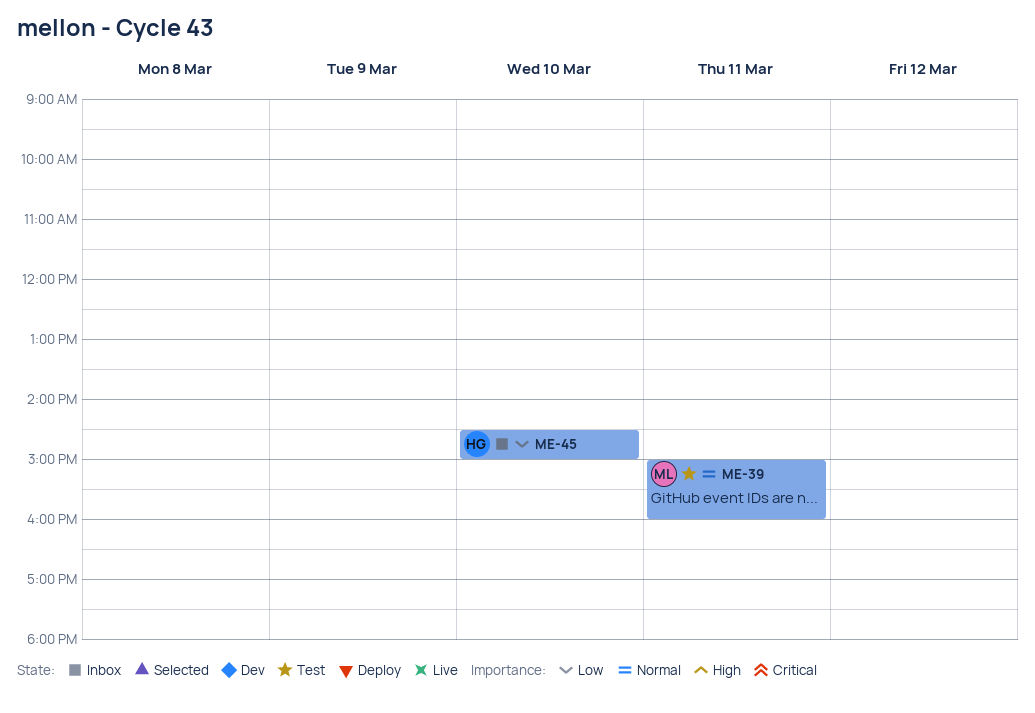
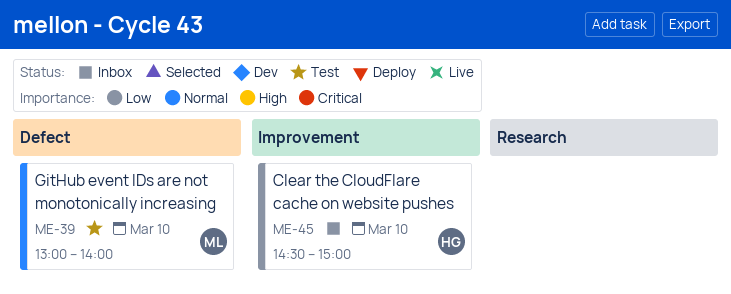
ME-39, day: Mar 11 -> Mar 10
ME-39, begins: 15:00 -> 13:00
ME-39, ends: 16:00 -> 14:00

